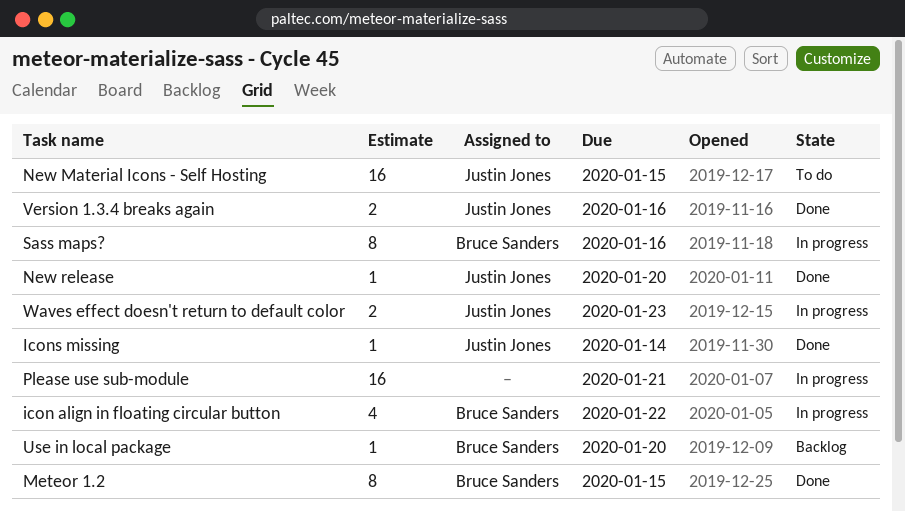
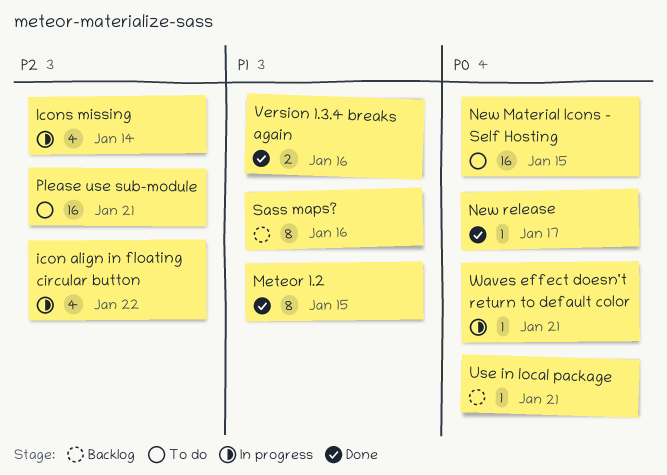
Icons missing, status: Done -> In progress
Icons missing, estimate: 1 -> 4
New release, due: Jan 20 -> Jan 17
Please use sub-module, status: In progress -> To do
Sass maps?, status: In progress -> Backlog
Use in local package, due: Jan 20 -> Jan 21
Waves effect doesn't return to default color, estimate: 2 -> 1
Waves effect doesn't return to default color, due: Jan 23 -> Jan 21

